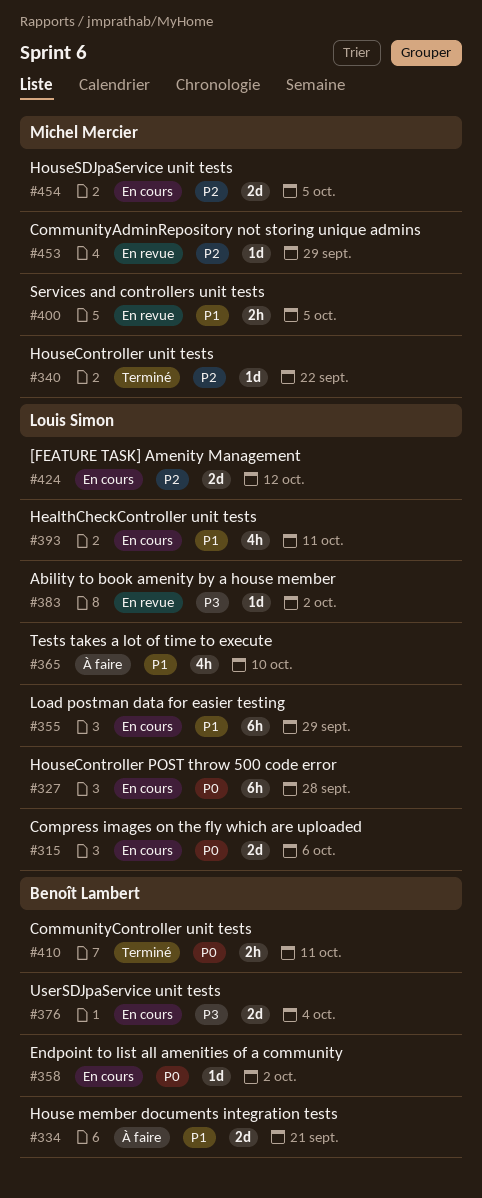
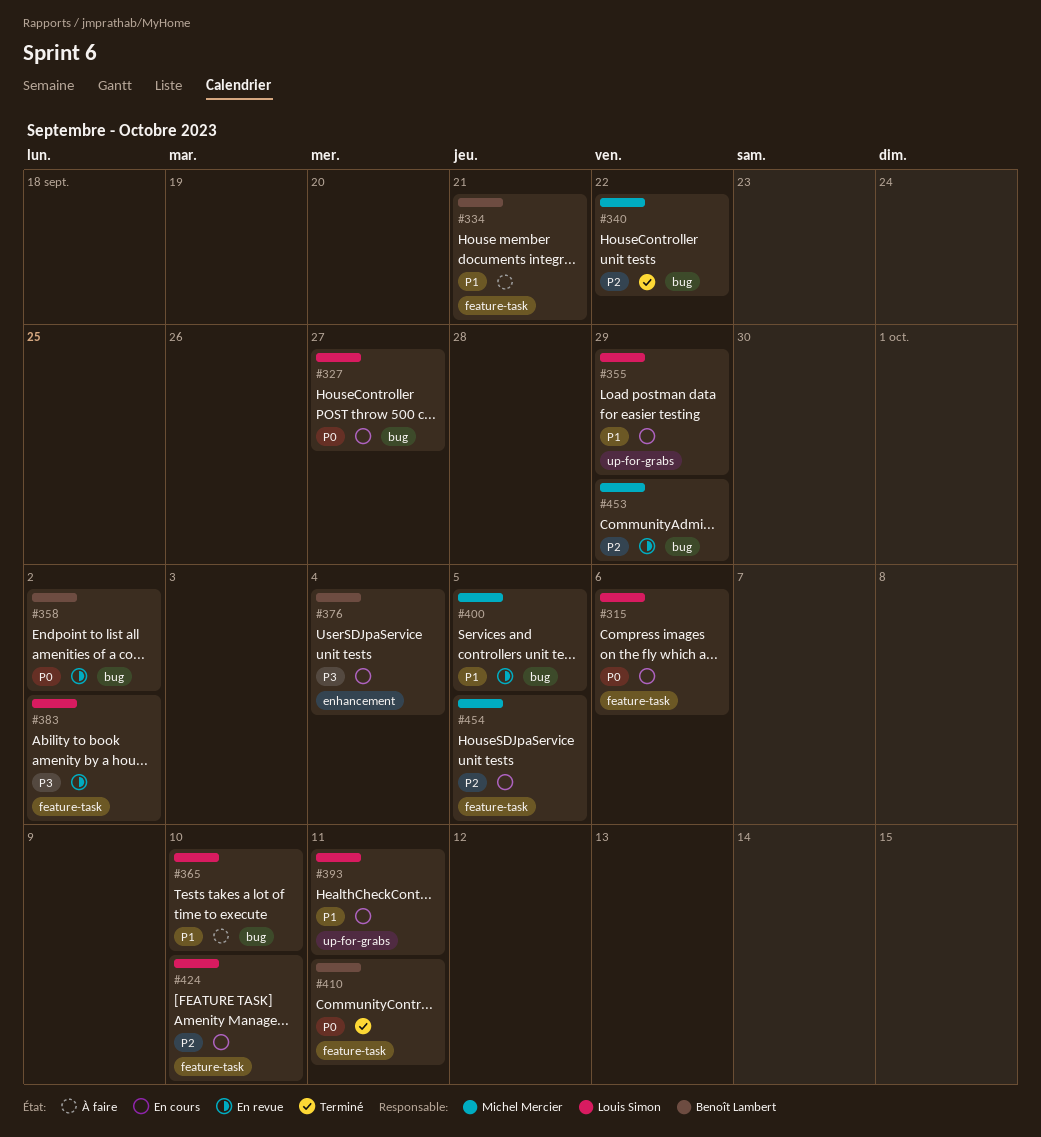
#327, due: Sep 28 -> Sep 27
#358, status: En cours -> En revue
#424, due: Oct 12 -> Oct 10

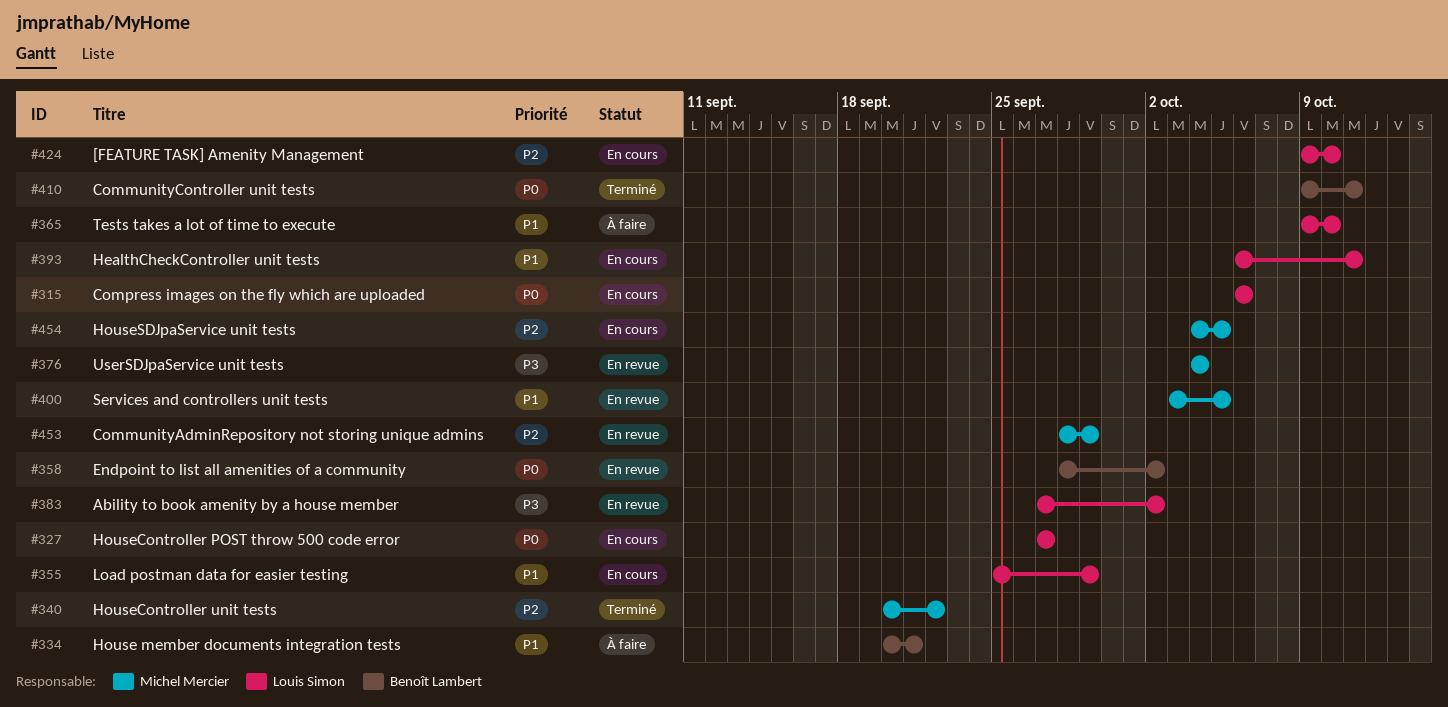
#376, status: En cours -> En revue
#376, owner: Benoît Lambert -> Michel Mercier

